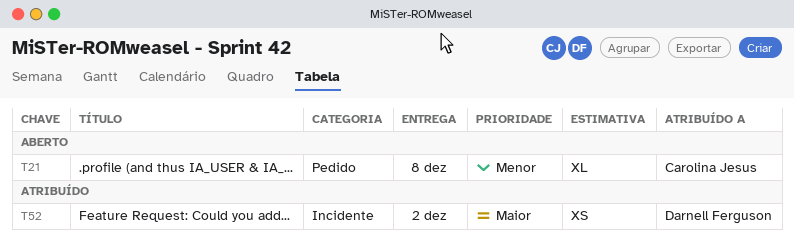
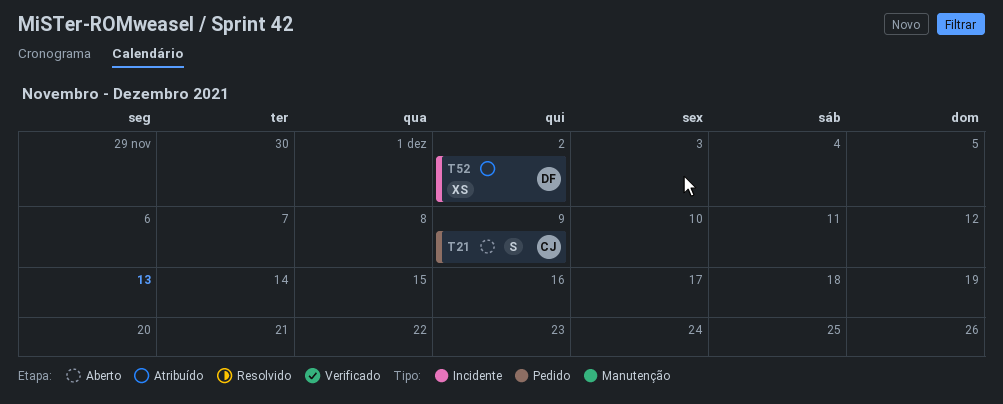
T21, estimate: XL -> S
T21, due: Dec 8 -> Dec 9

